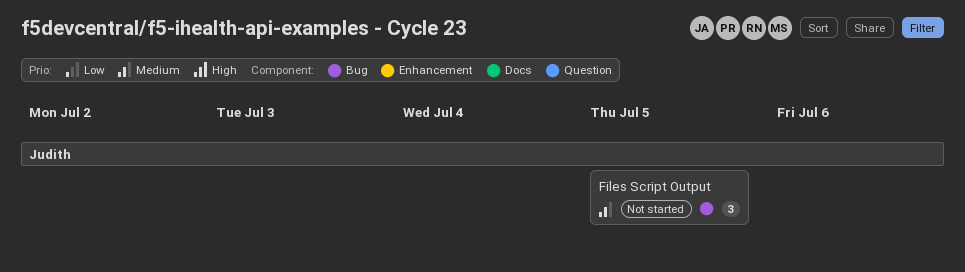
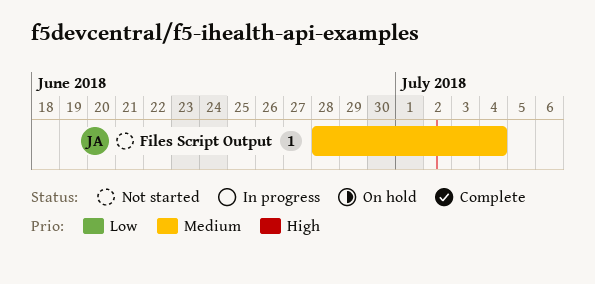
Files Script Output, estimate: 3 -> 1
Files Script Output, due: Jul 5 -> Jul 4

